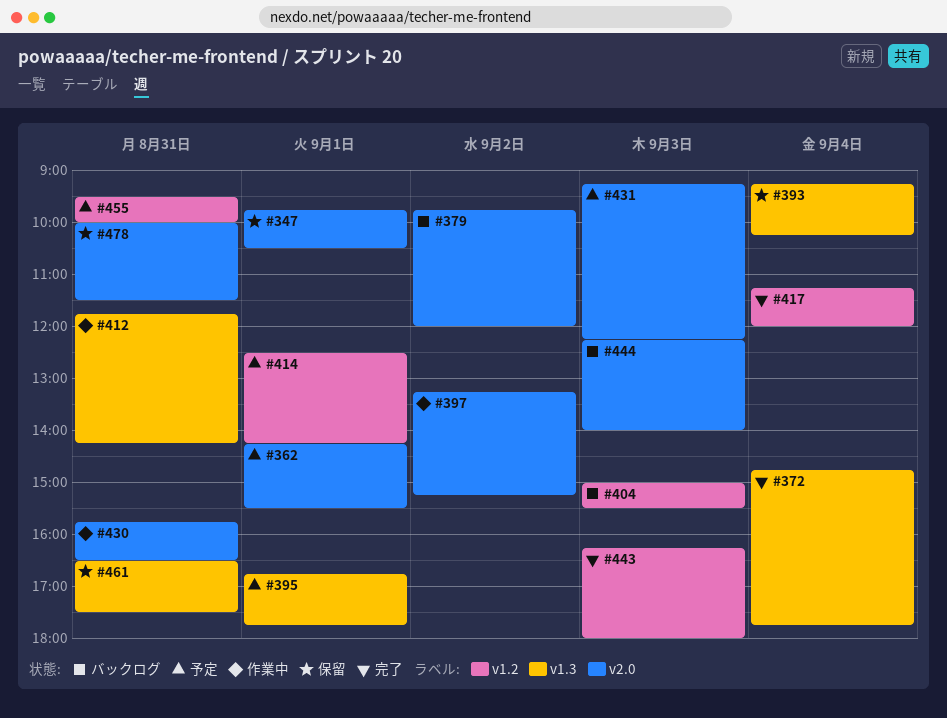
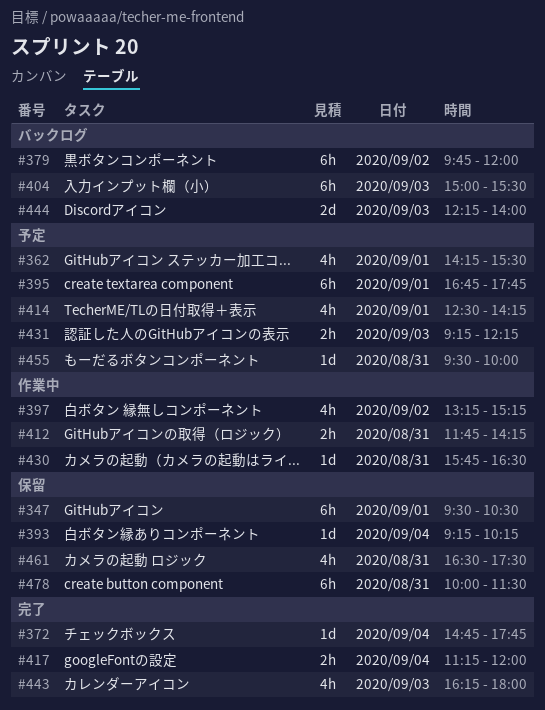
#347, begins: 09:45 -> 09:30

